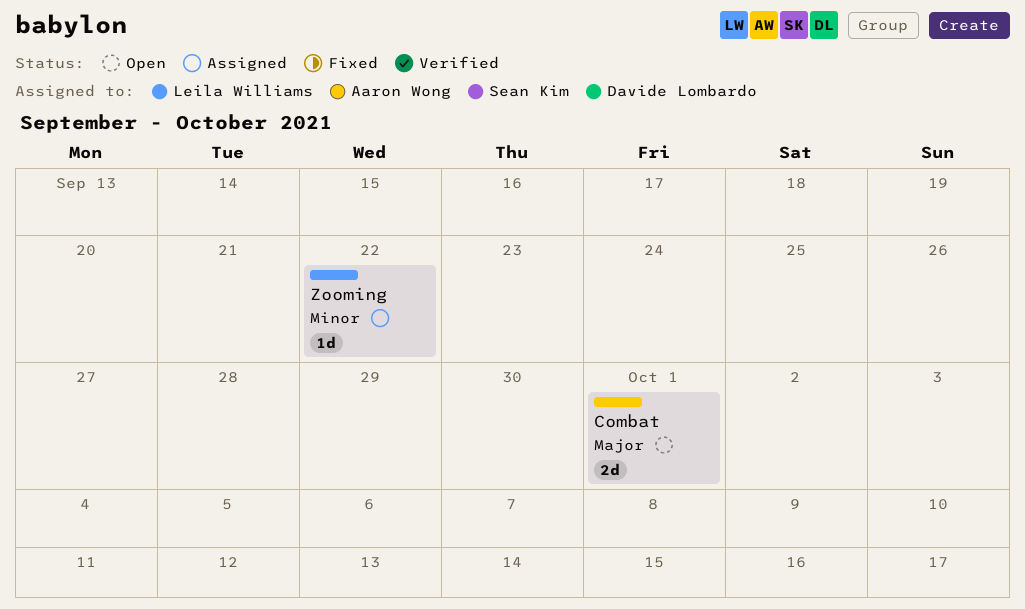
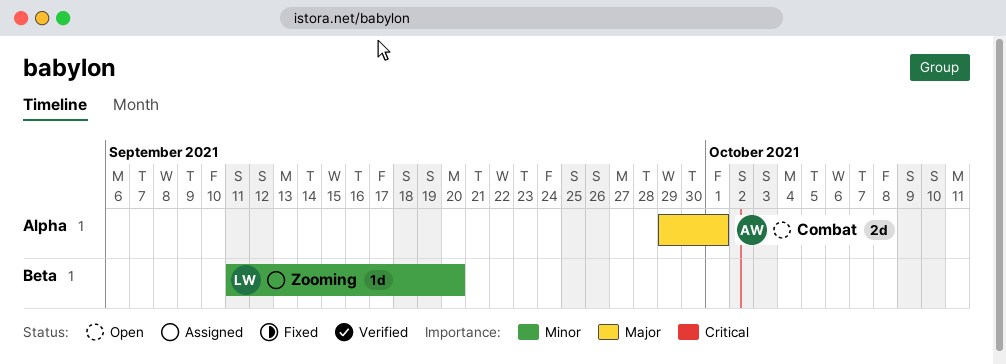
Zooming, due: Sep 22 -> Sep 20

